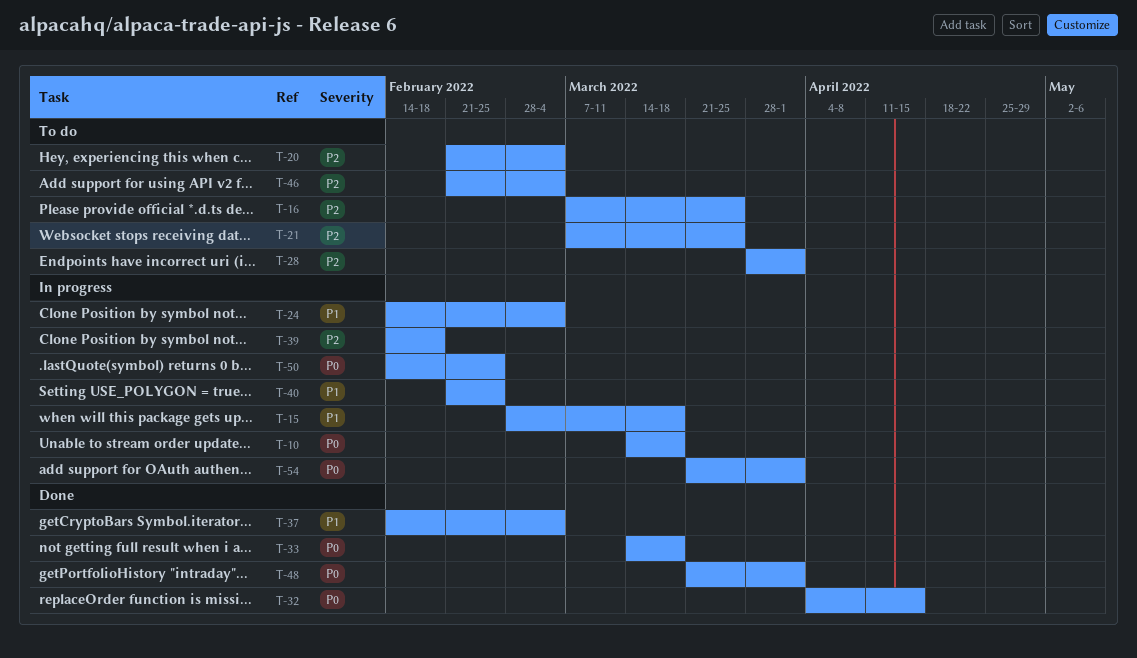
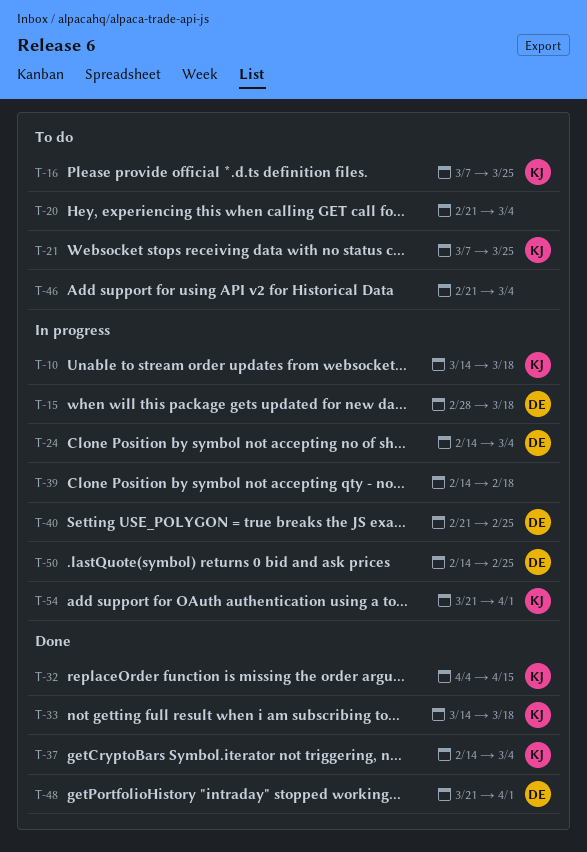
T-28: present -> none

